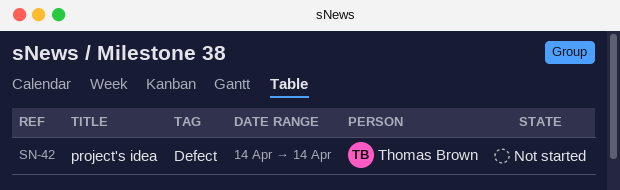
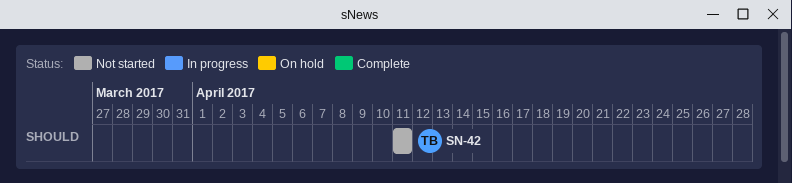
SN-42, start: Apr 14 -> Apr 11
SN-42, due: Apr 14 -> Apr 11

